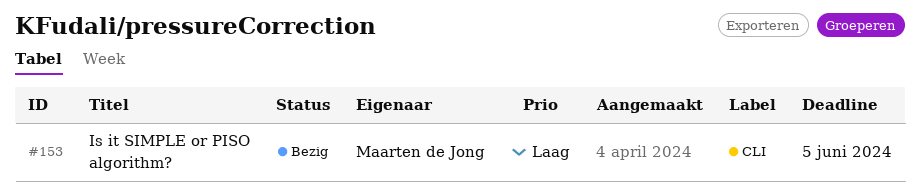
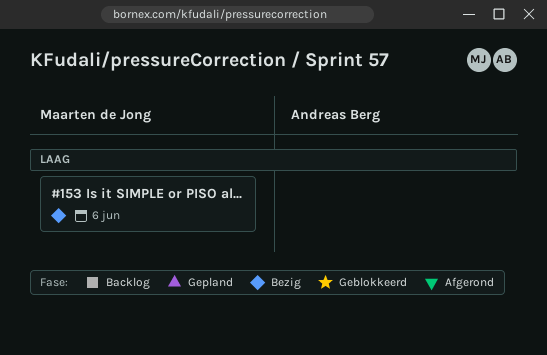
#153, due: Jun 5 -> Jun 6

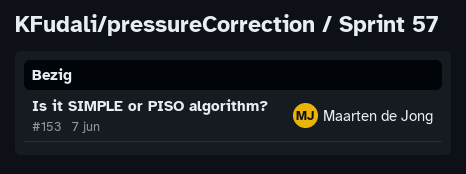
#153, due: Jun 6 -> Jun 7

